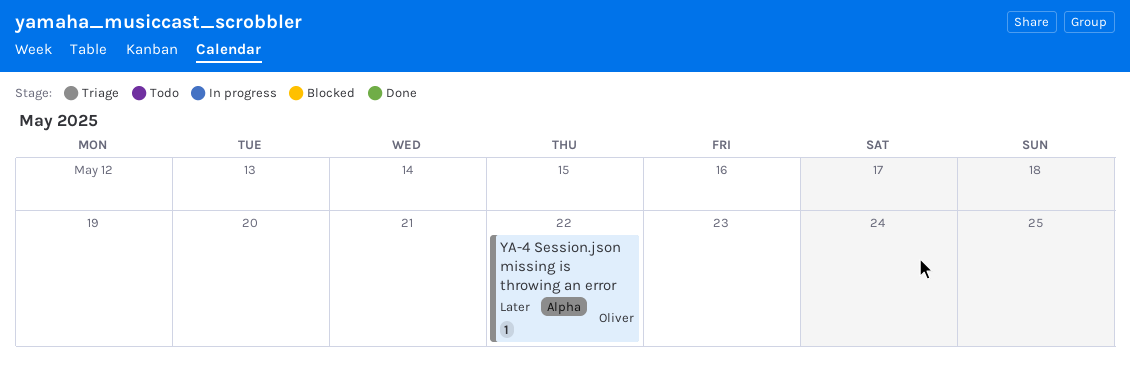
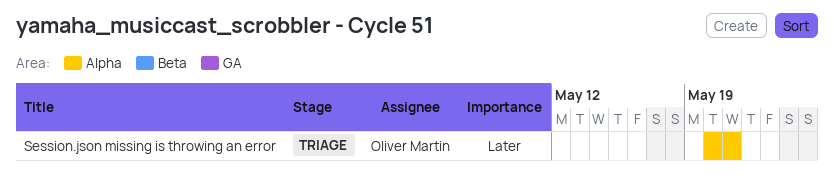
Session.json missing is throwing an error, due: May 22 -> May 21

